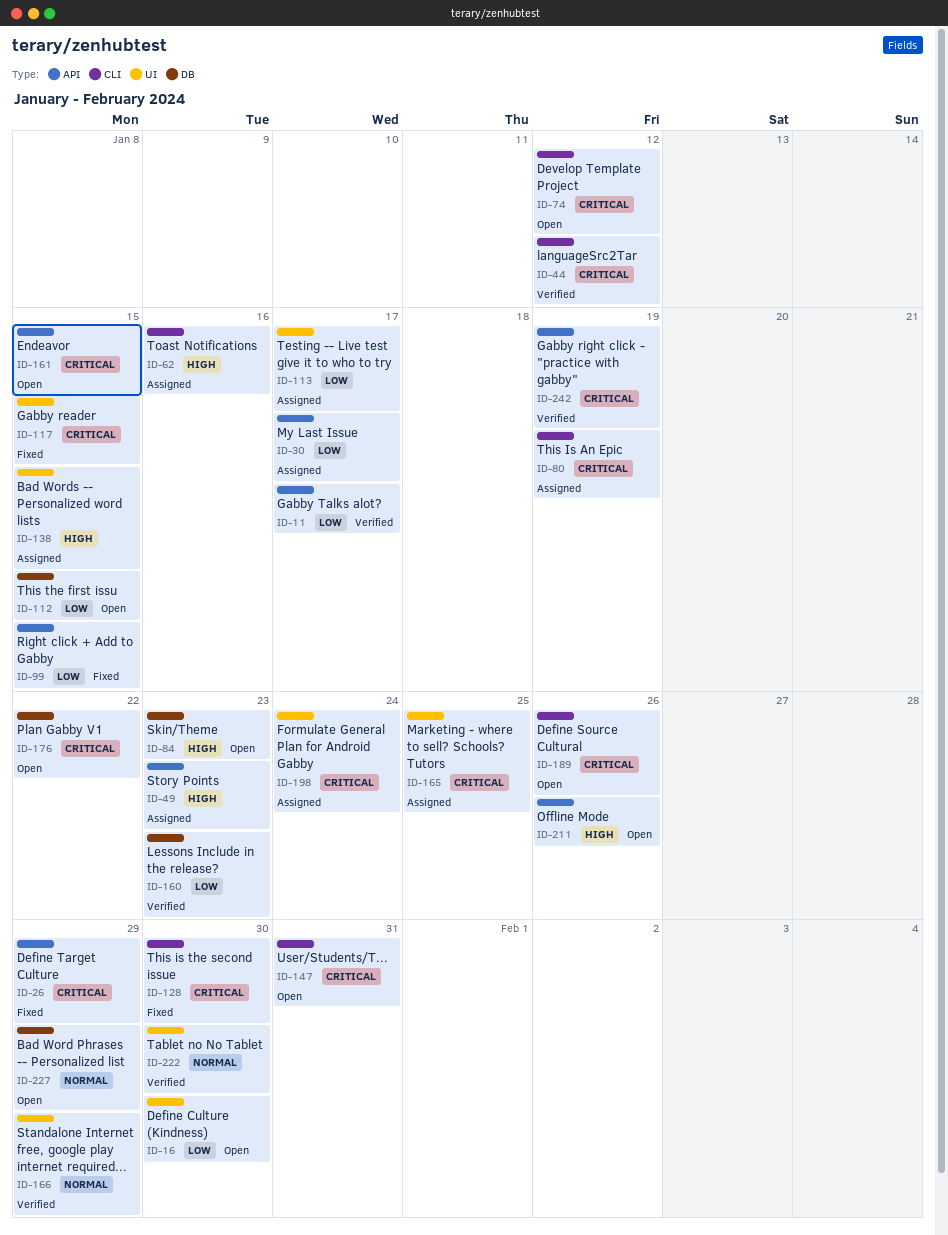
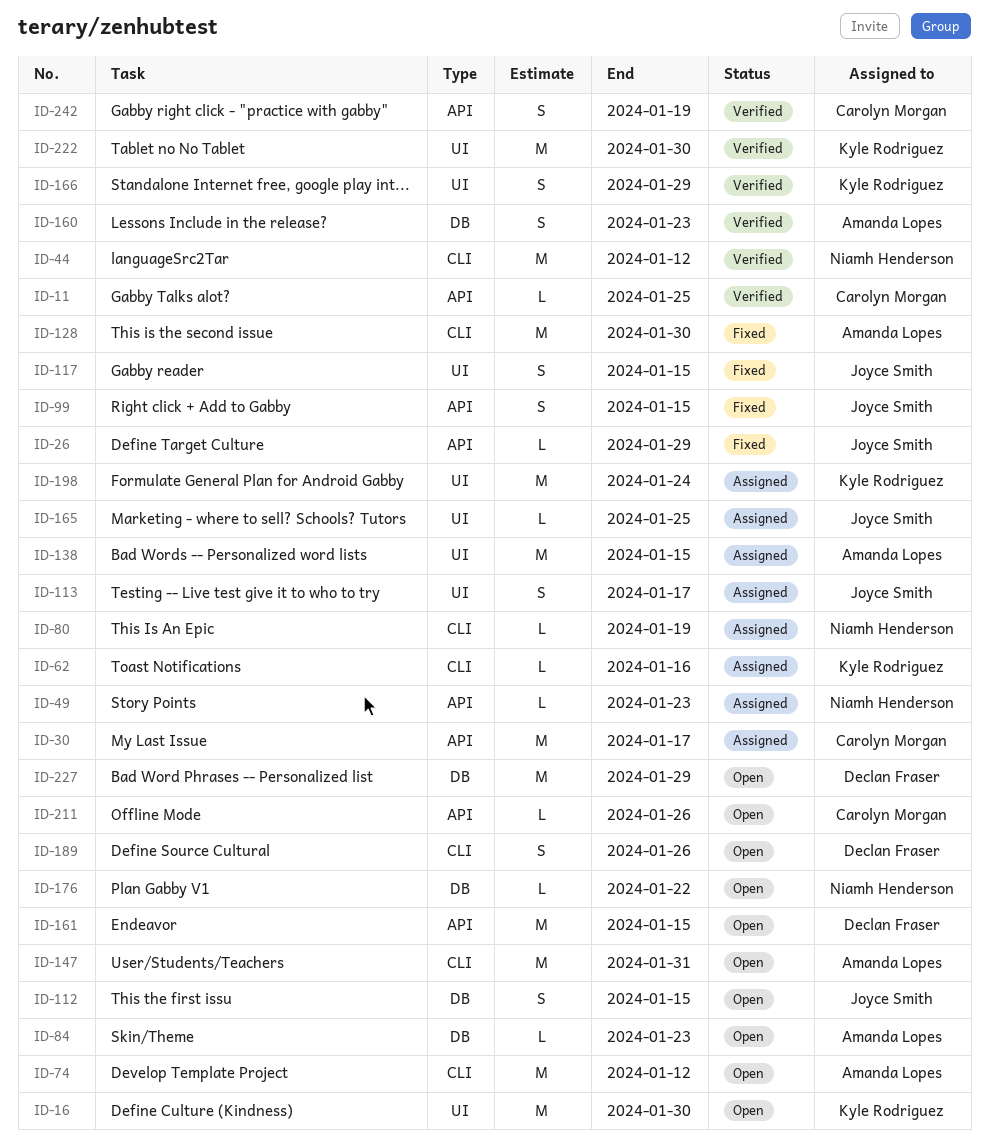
ID-11, due: Jan 17 -> Jan 25

